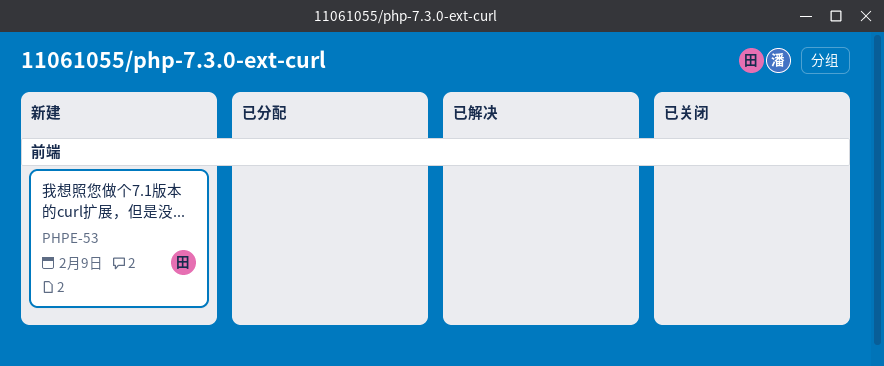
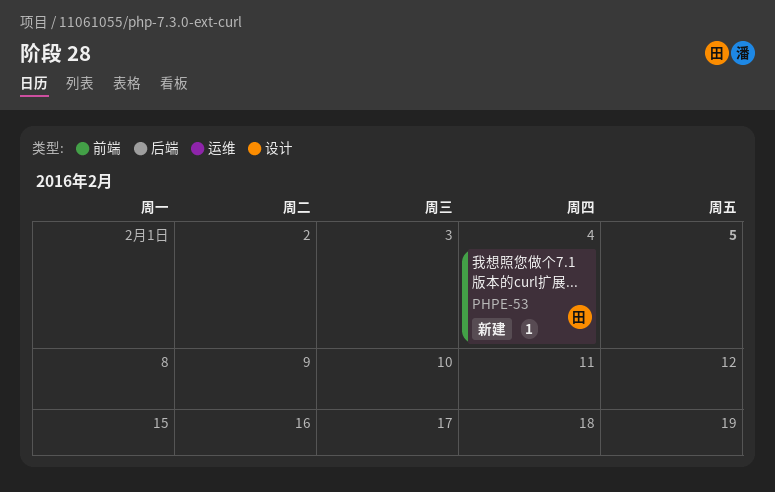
PHPE-53, due: Feb 9 -> Feb 4

